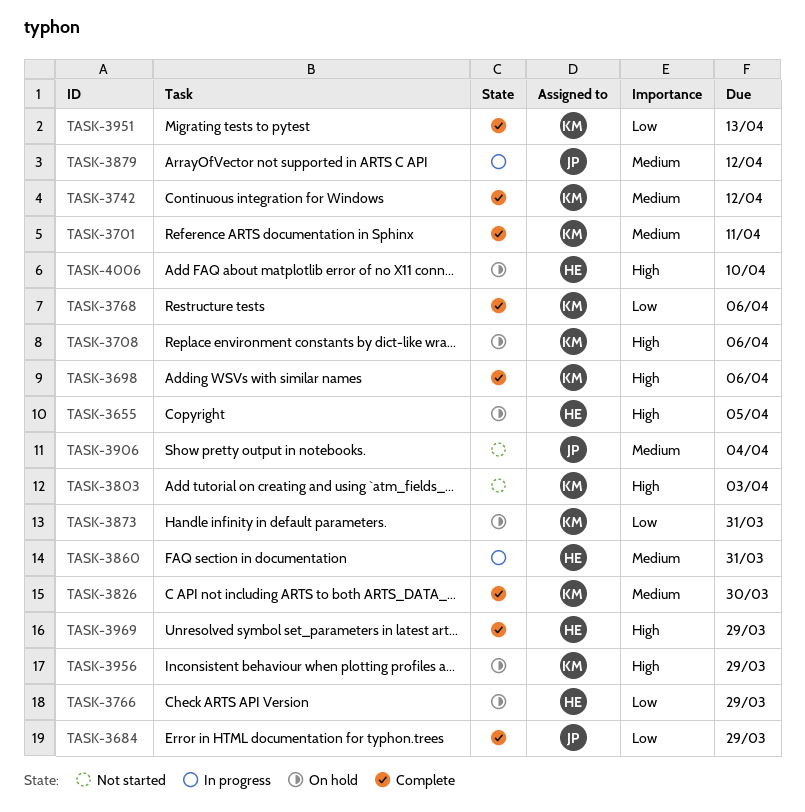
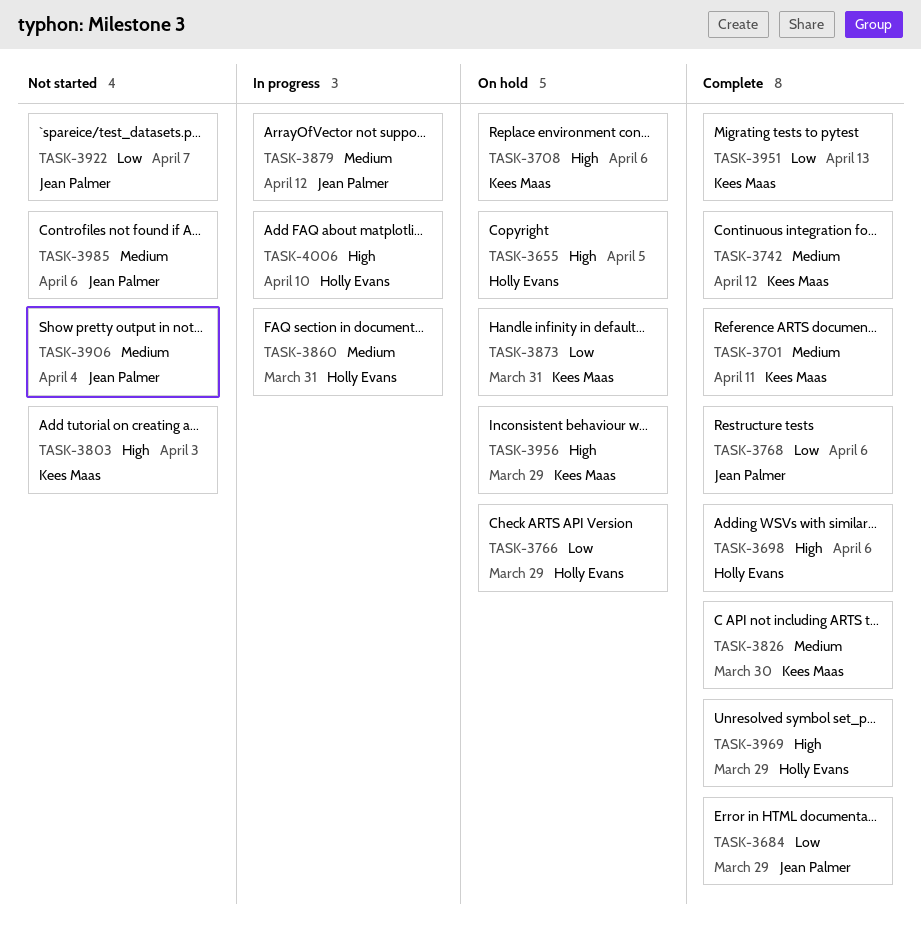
TASK-3698, owner: Kees Maas -> Holly Evans
TASK-3768, owner: Kees Maas -> Jean Palmer
TASK-3922: none -> present
TASK-3985: none -> present
TASK-4006, status: On hold -> In progress

